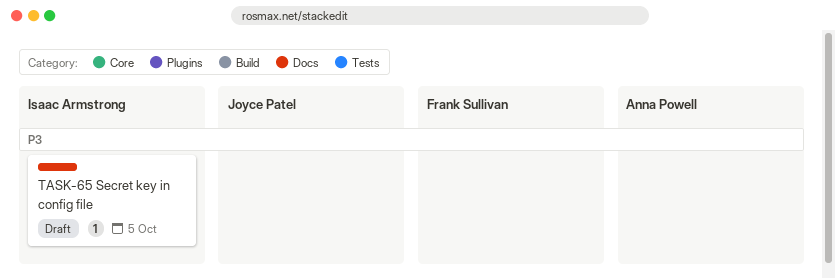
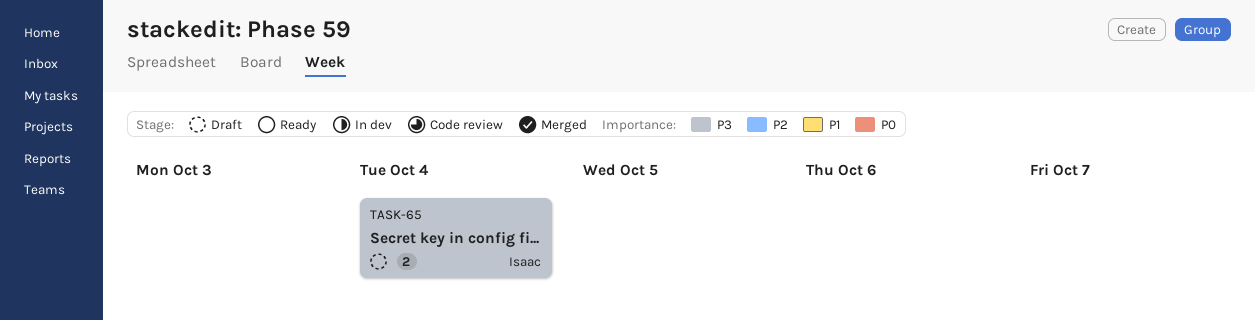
TASK-65, estimate: 1 -> 2
TASK-65, due: Oct 5 -> Oct 4

